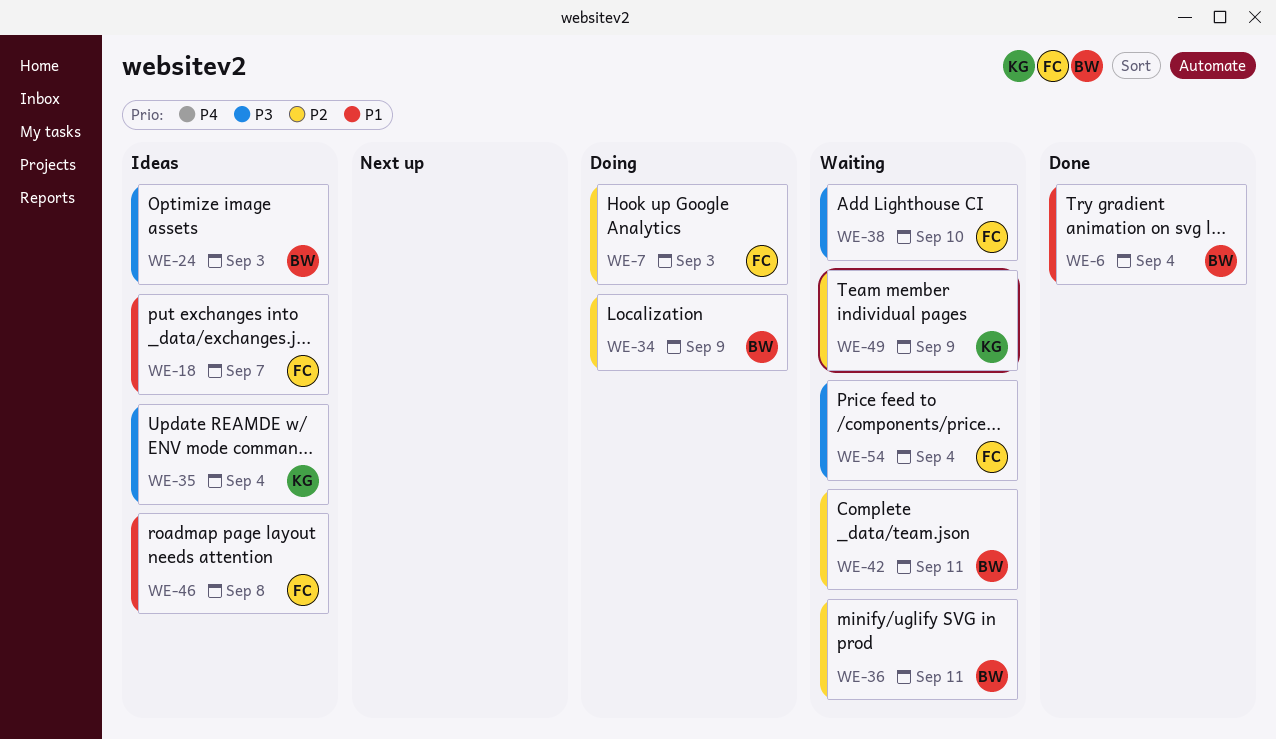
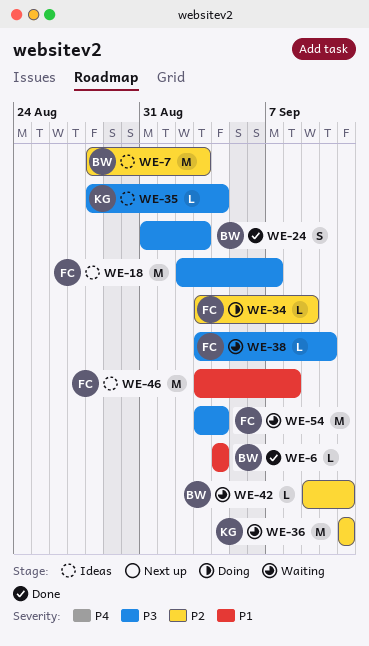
WE-7, status: Doing -> Ideas
WE-7, owner: FC -> BW
WE-18, priority: P1 -> P3
WE-24, status: Ideas -> Done
WE-34, owner: BW -> FC
WE-36, owner: BW -> KG
WE-49: present -> none

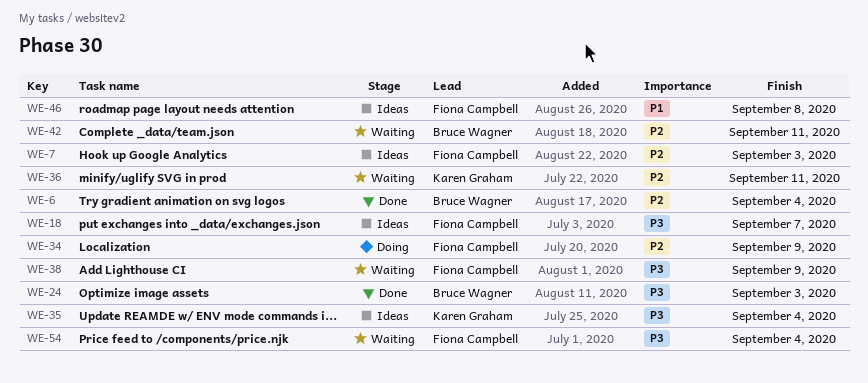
WE-6, priority: P1 -> P2
WE-7, owner: Bruce Wagner -> Fiona Campbell
WE-38, due: Sep 10 -> Sep 9

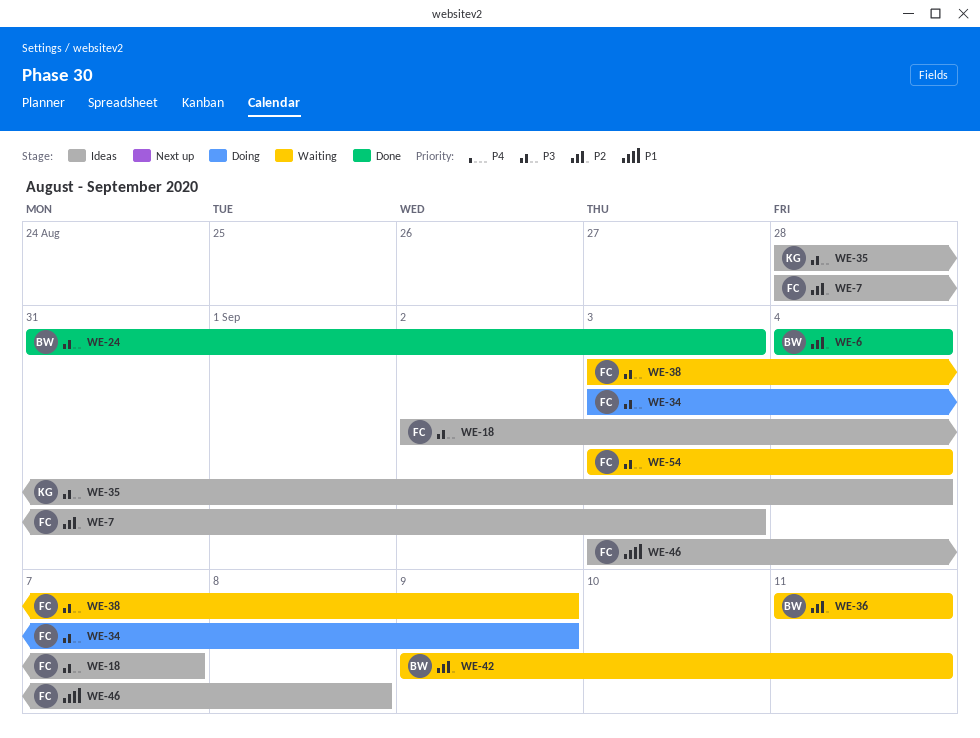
WE-34, priority: P2 -> P3
WE-36, owner: Karen Graham -> Bruce Wagner

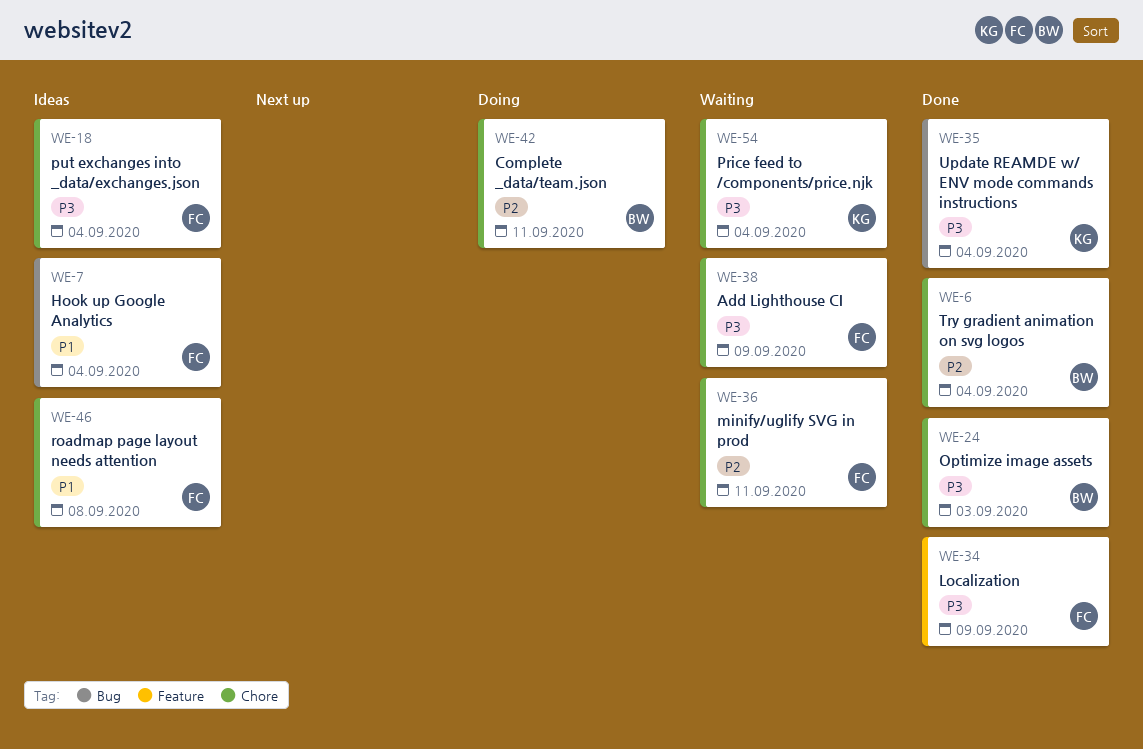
WE-7, priority: P2 -> P1
WE-7, due: Sep 3 -> Sep 4
WE-18, due: Sep 7 -> Sep 4
WE-34, status: Doing -> Done
WE-35, status: Ideas -> Done
WE-36, owner: BW -> FC
WE-42, status: Waiting -> Doing
WE-54, owner: FC -> KG

